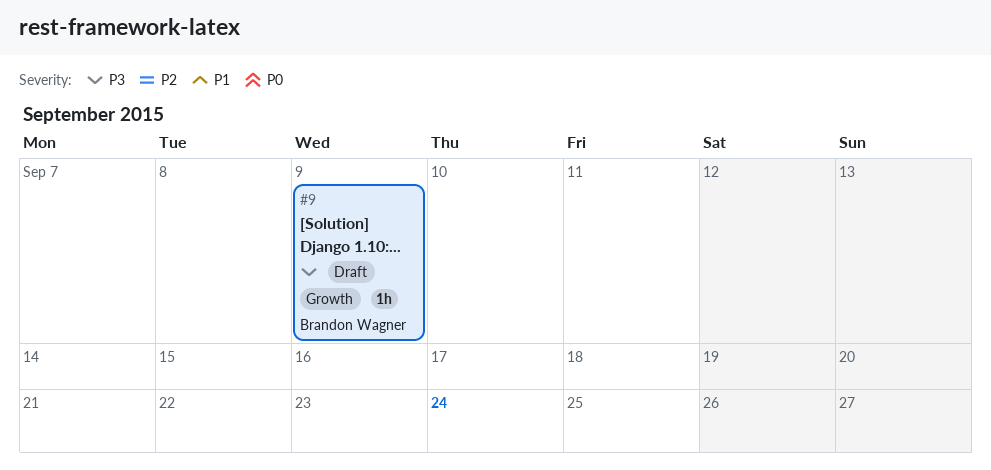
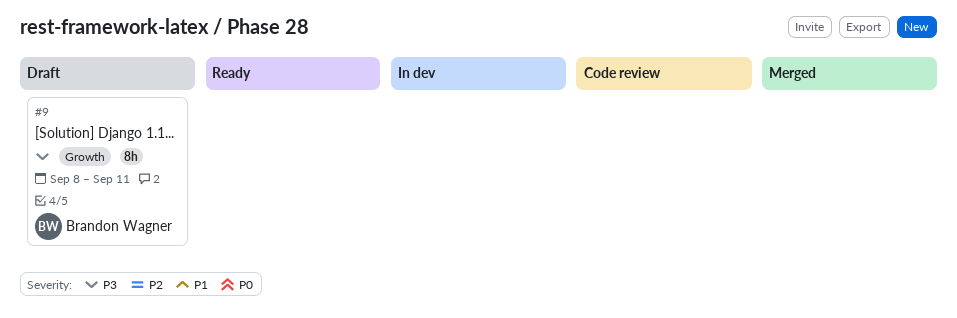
#9, estimate: 1h -> 8h
#9, due: Sep 9 -> Sep 11

